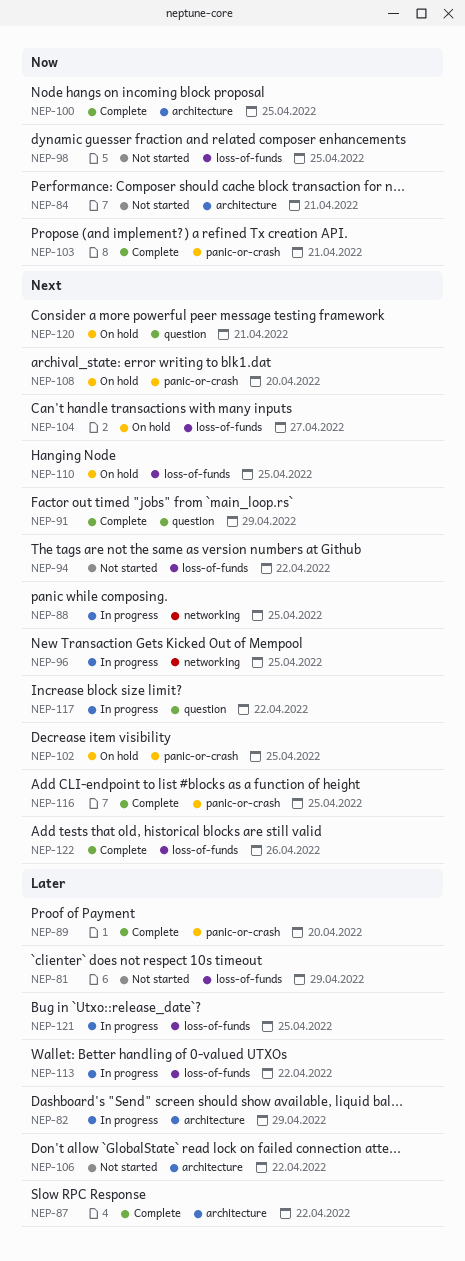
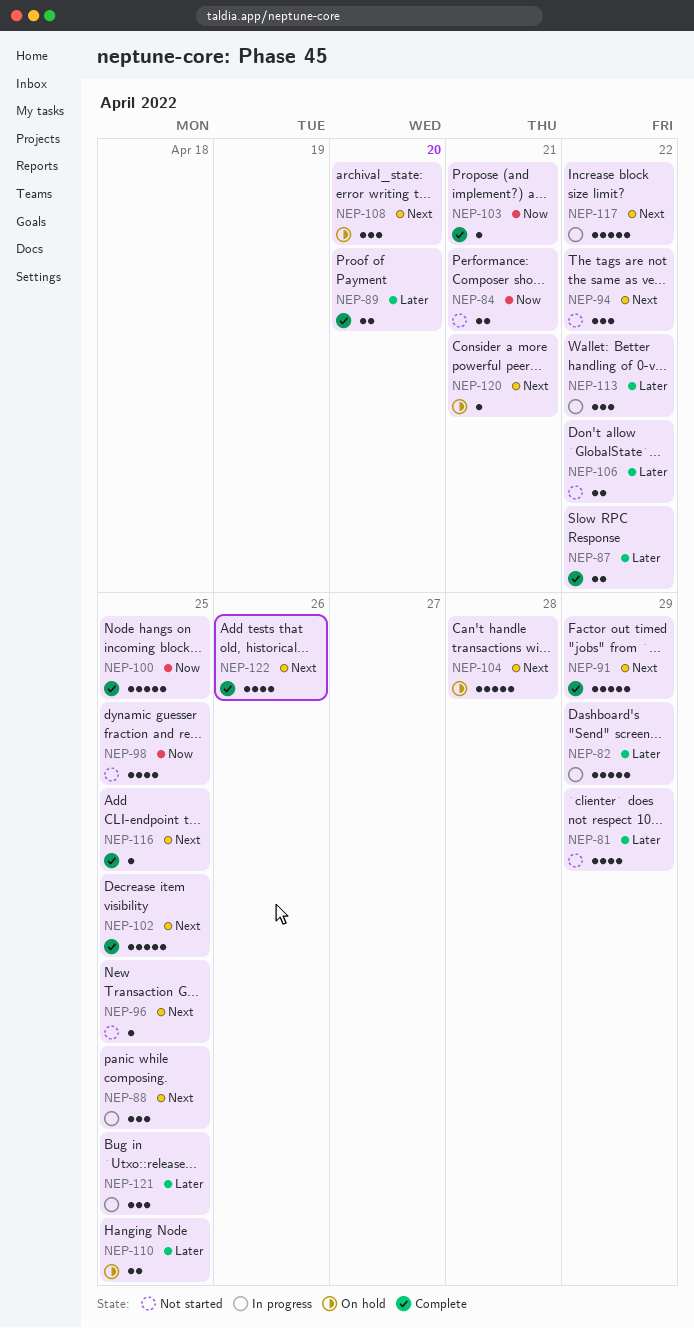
NEP-96, status: In progress -> Not started
NEP-102, status: On hold -> Complete
NEP-104, due: Apr 27 -> Apr 28
NEP-110, priority: Next -> Later

